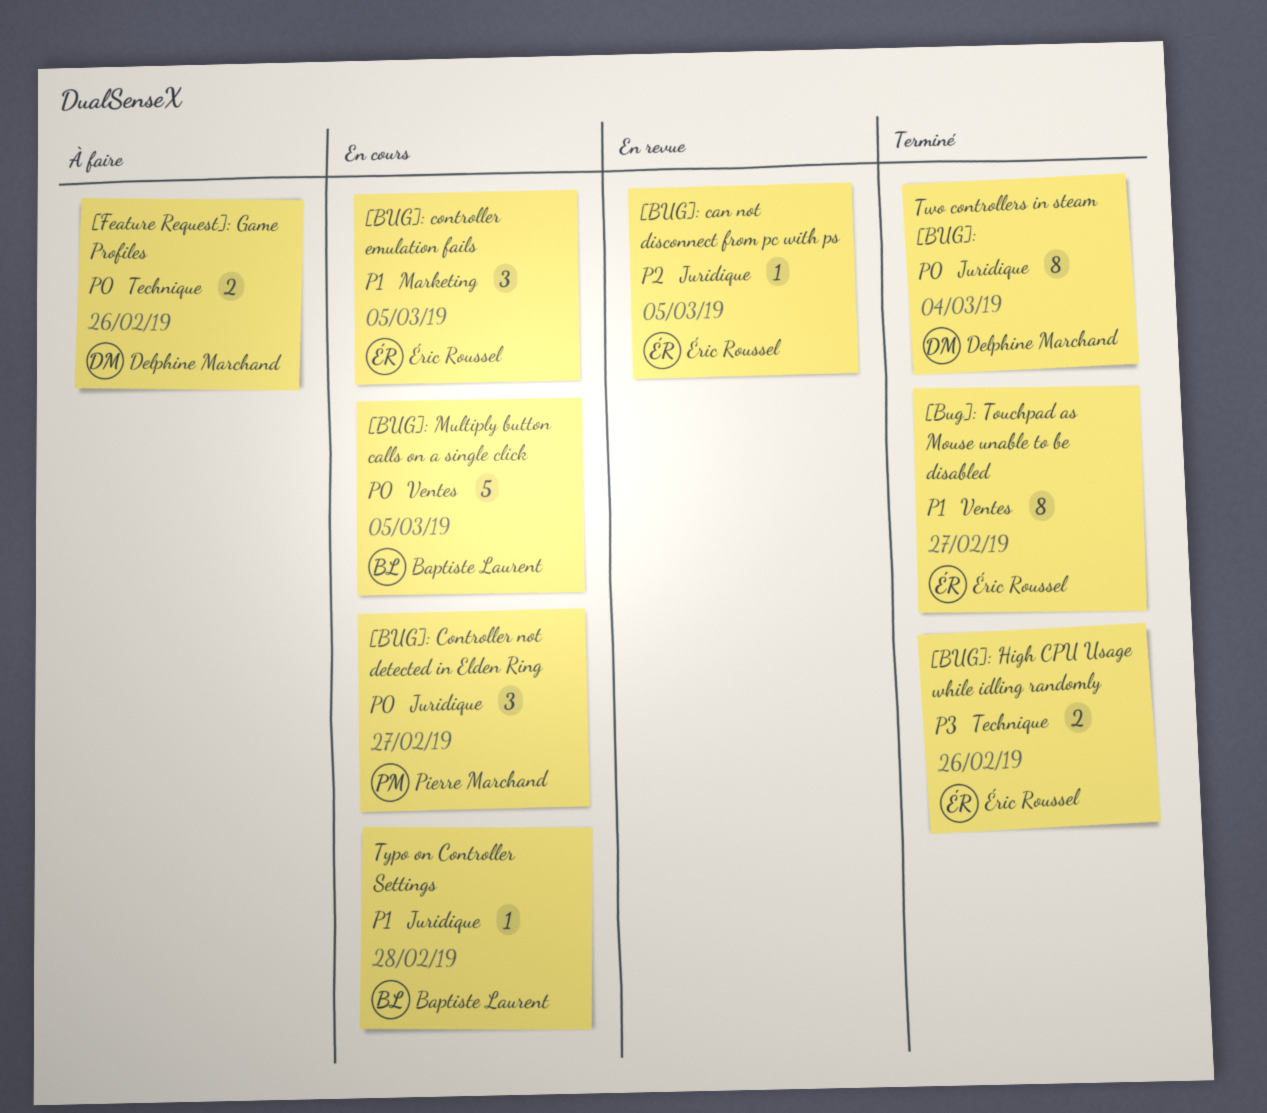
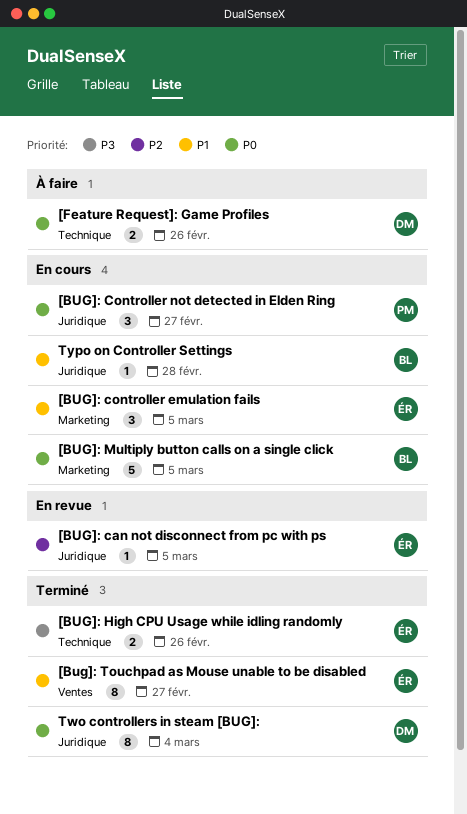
[BUG]: Multiply button calls on a single click, label: Ventes -> Marketing

